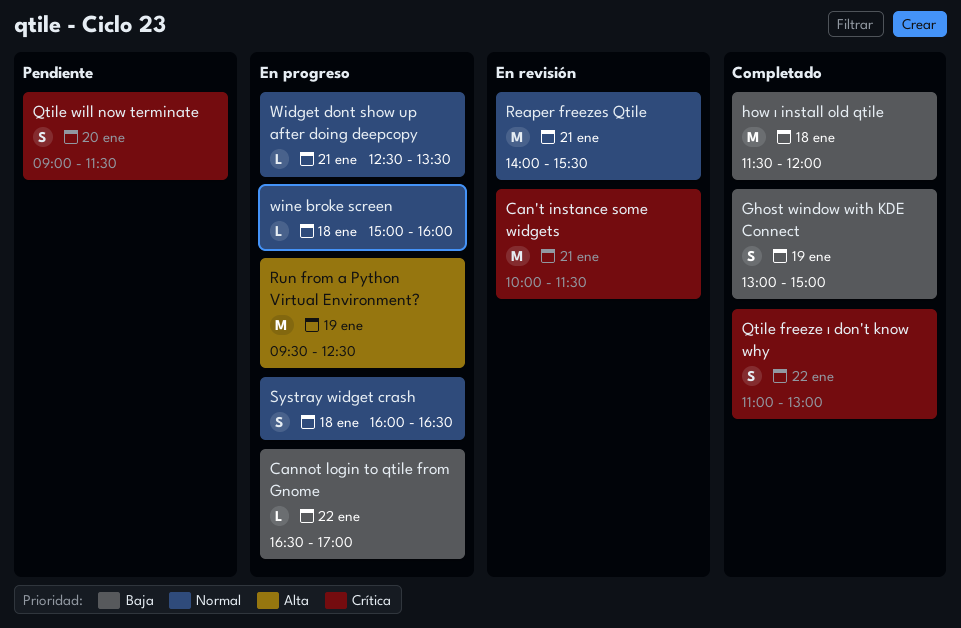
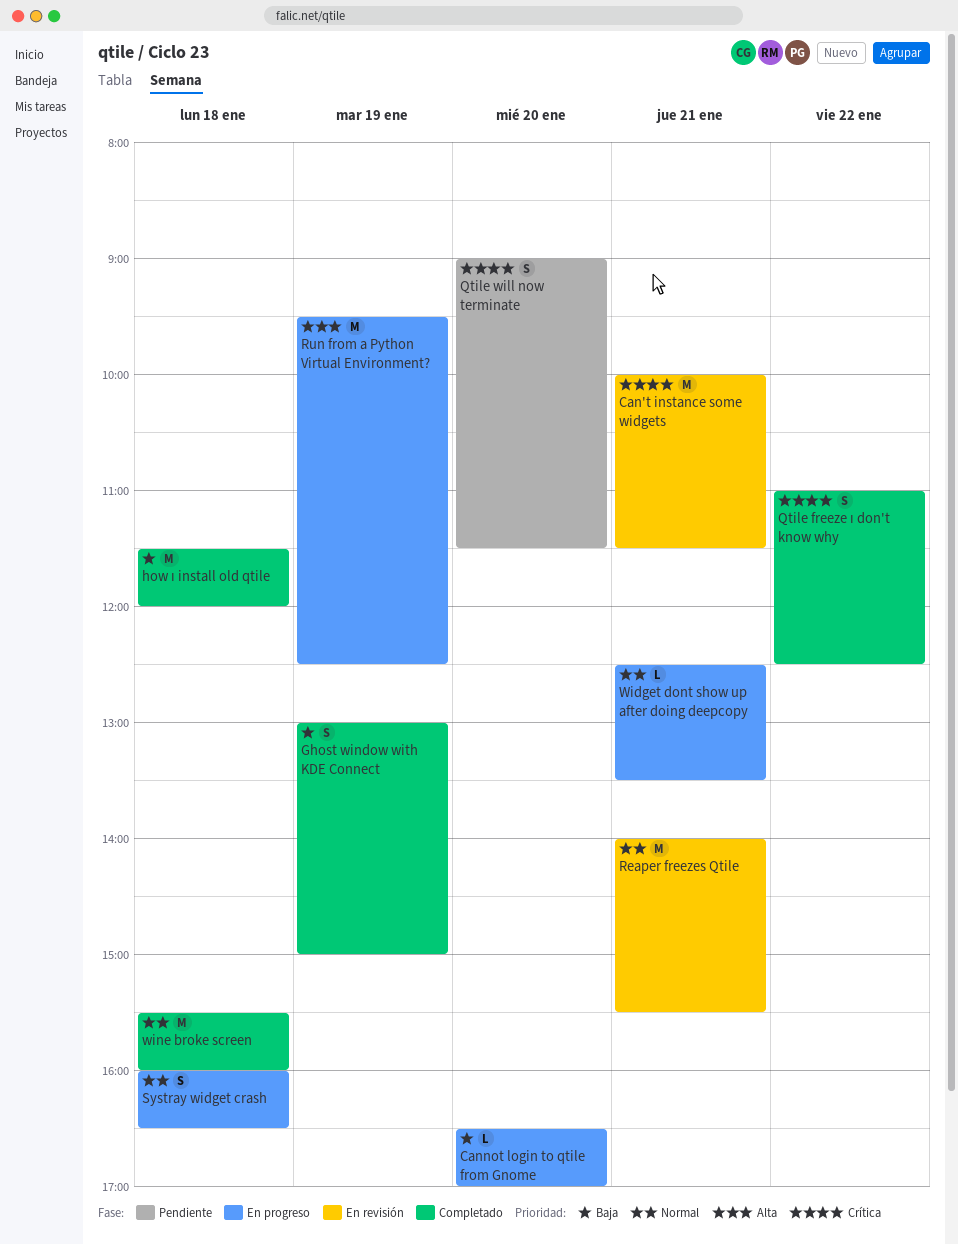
Cannot login to qtile from Gnome, day: Jan 22 -> Jan 20
Qtile freeze ı don't know why, ends: 13:00 -> 12:30
wine broke screen, status: En progreso -> Completado
wine broke screen, estimate: L -> M
wine broke screen, begins: 15:00 -> 15:30

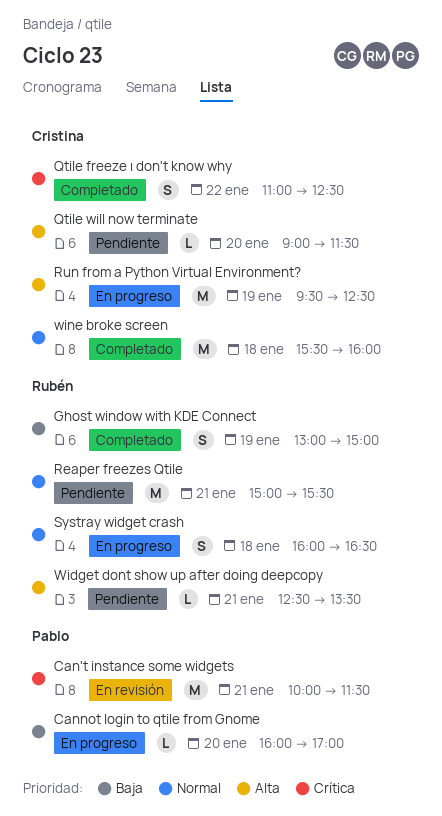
Cannot login to qtile from Gnome, begins: 16:30 -> 16:00
how ı install old qtile: present -> none
Qtile will now terminate, priority: Crítica -> Alta
Qtile will now terminate, estimate: S -> L
Reaper freezes Qtile, status: En revisión -> Pendiente
Reaper freezes Qtile, begins: 14:00 -> 15:00
Widget dont show up after doing deepcopy, status: En progreso -> Pendiente
Widget dont show up after doing deepcopy, priority: Normal -> Alta

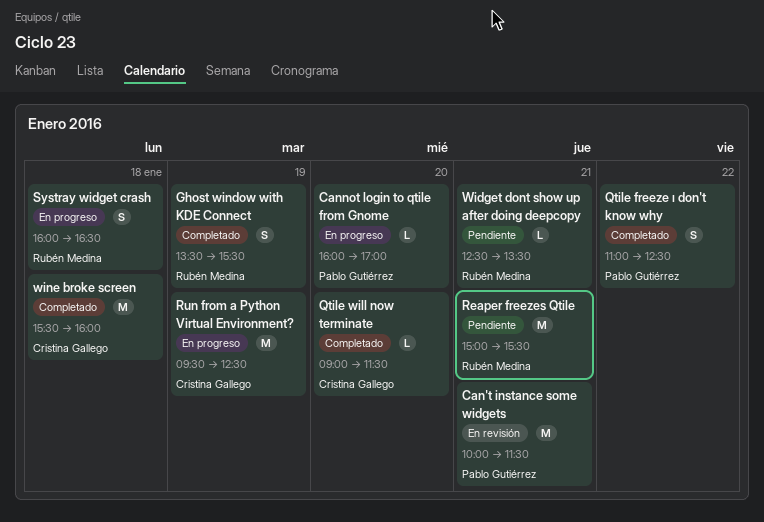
Ghost window with KDE Connect, begins: 13:00 -> 13:30
Ghost window with KDE Connect, ends: 15:00 -> 15:30
Qtile freeze ı don't know why, owner: Cristina Gallego -> Pablo Gutiérrez
Qtile will now terminate, status: Pendiente -> Completado

